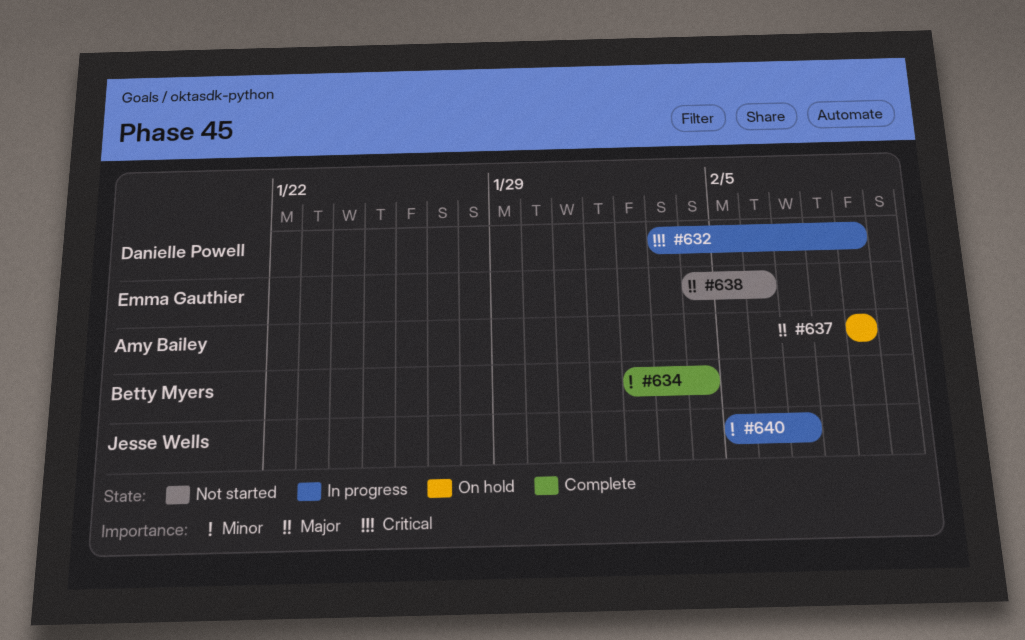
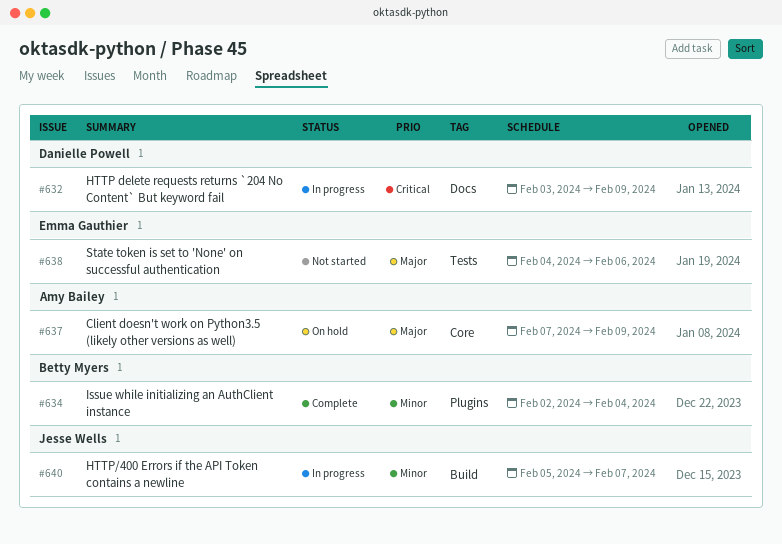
#637, start: Feb 9 -> Feb 7

